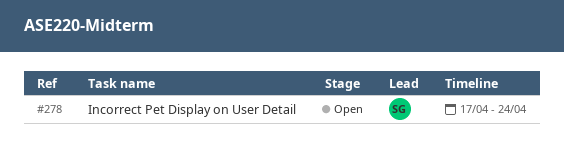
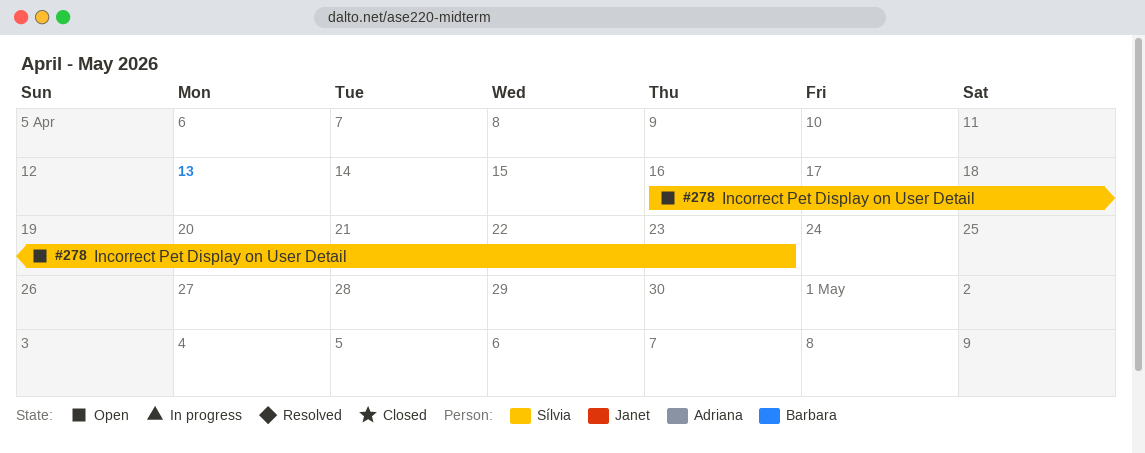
#278, start: Apr 17 -> Apr 16
#278, due: Apr 24 -> Apr 23

